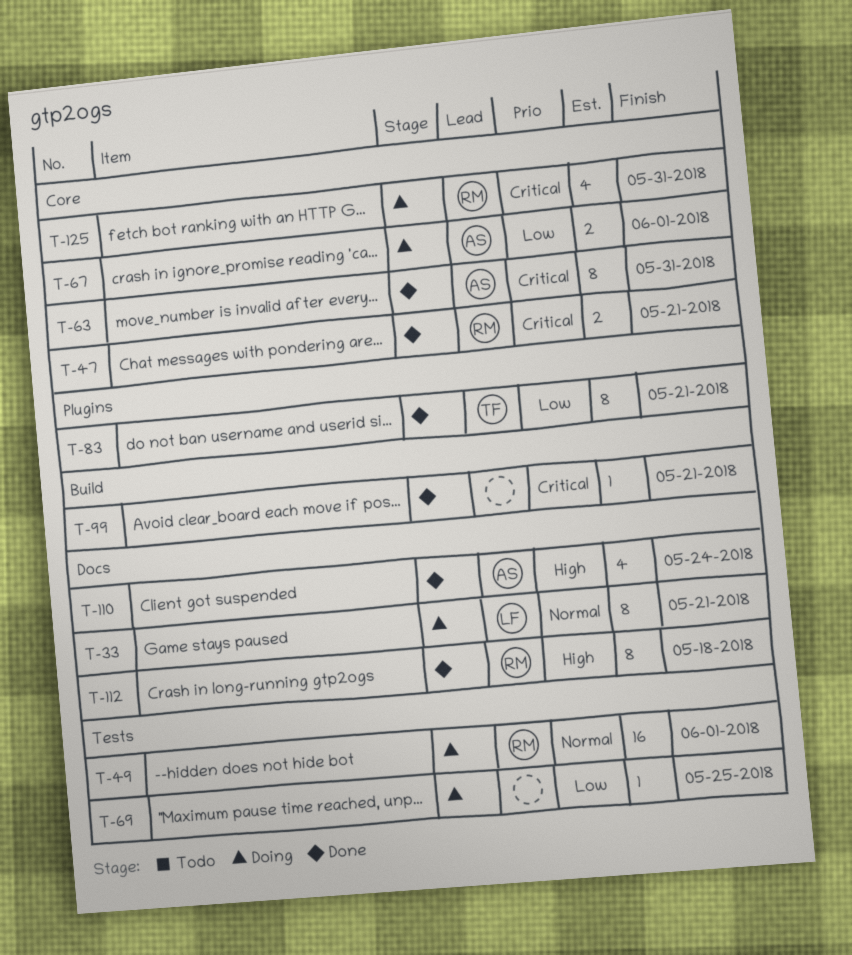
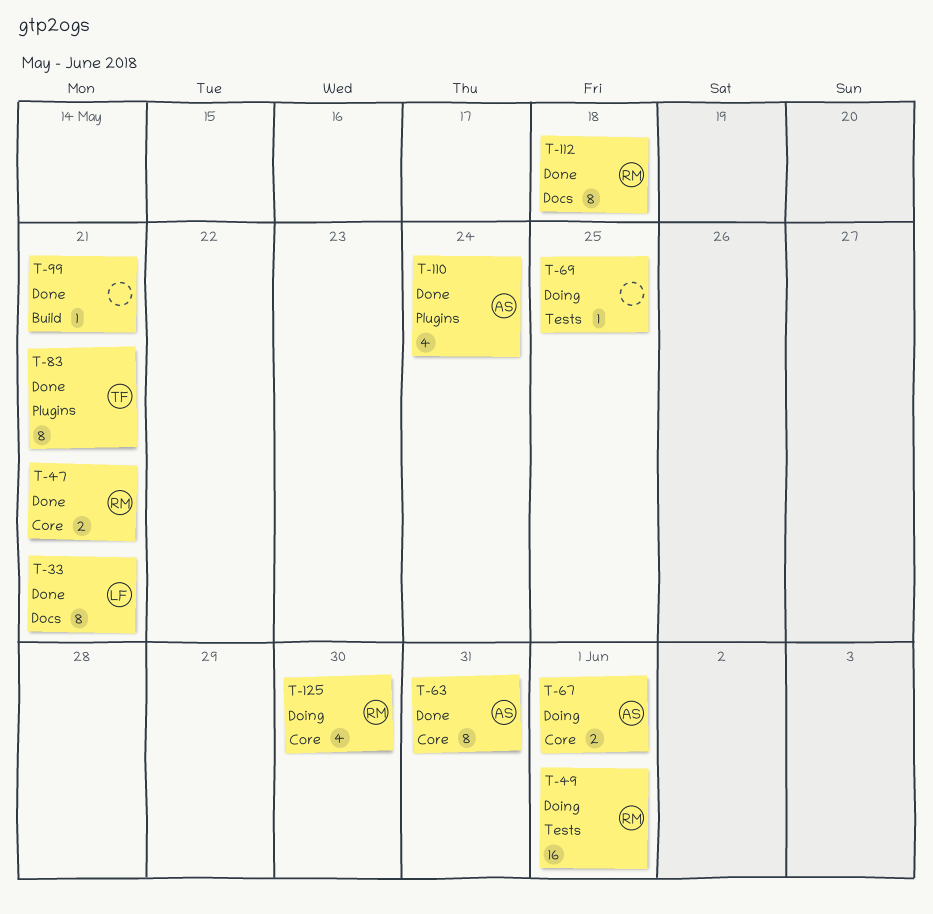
T-33, status: Doing -> Done
T-110, label: Docs -> Plugins
T-125, due: May 31 -> May 30

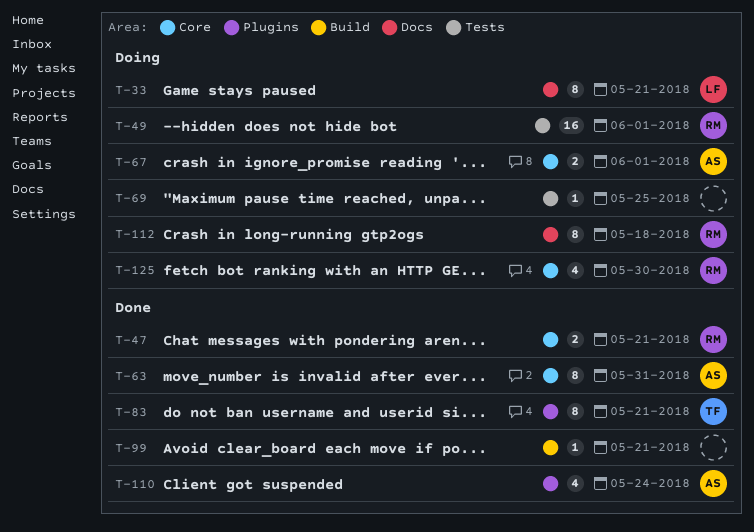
T-33, status: Done -> Doing
T-112, status: Done -> Doing

